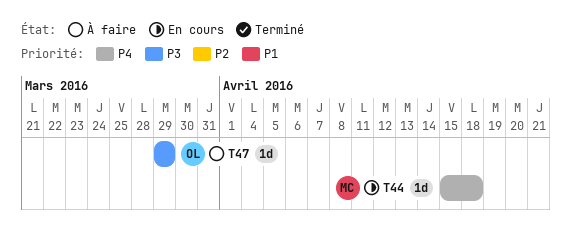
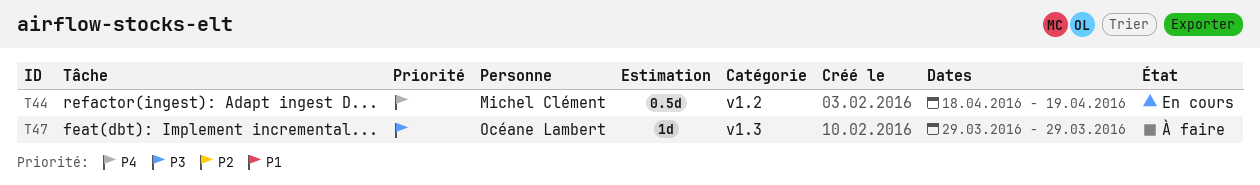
T44, estimate: 1d -> 0.5d
T44, start: Apr 15 -> Apr 18
T44, due: Apr 18 -> Apr 19

